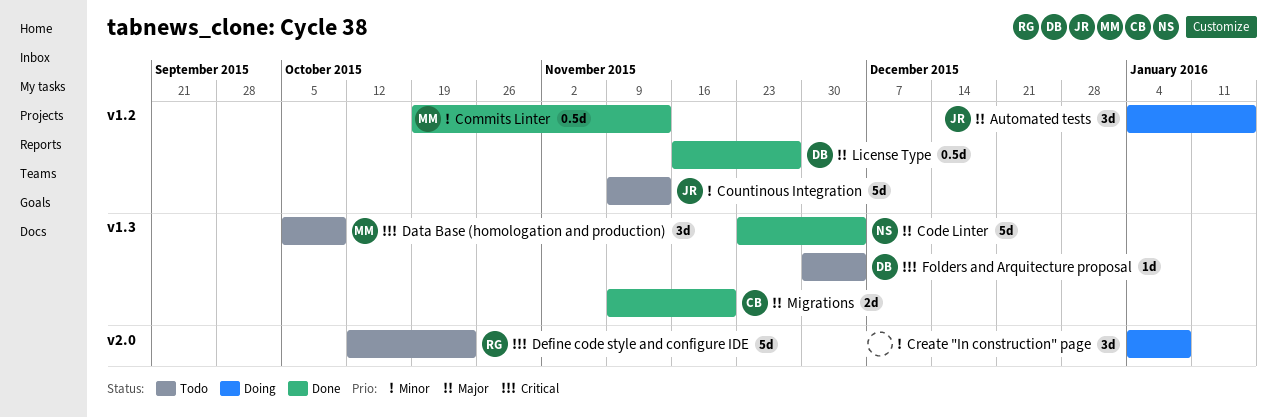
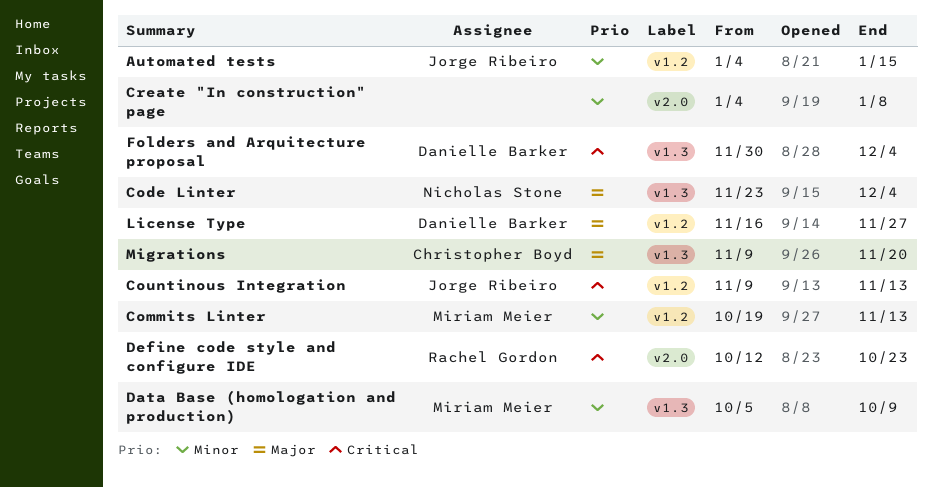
Automated tests, priority: Major -> Minor
Countinous Integration, priority: Minor -> Critical
Data Base (homologation and production), priority: Critical -> Minor

